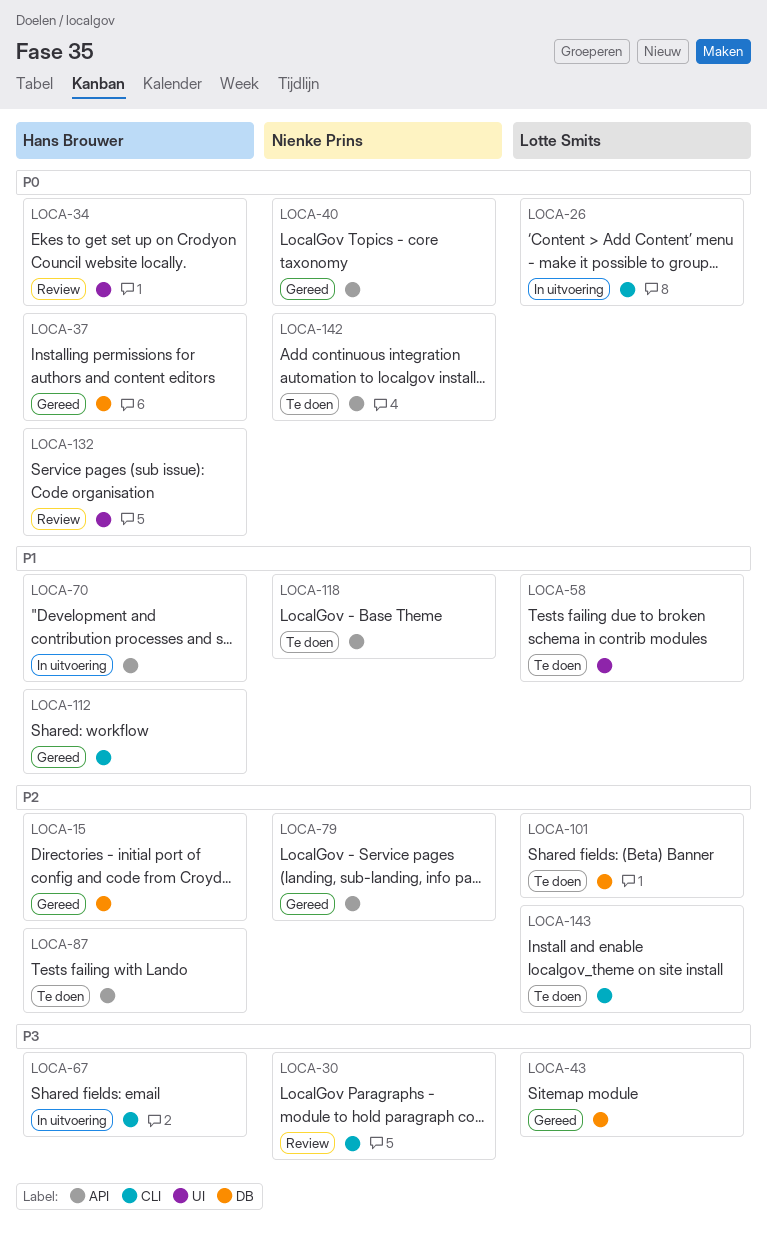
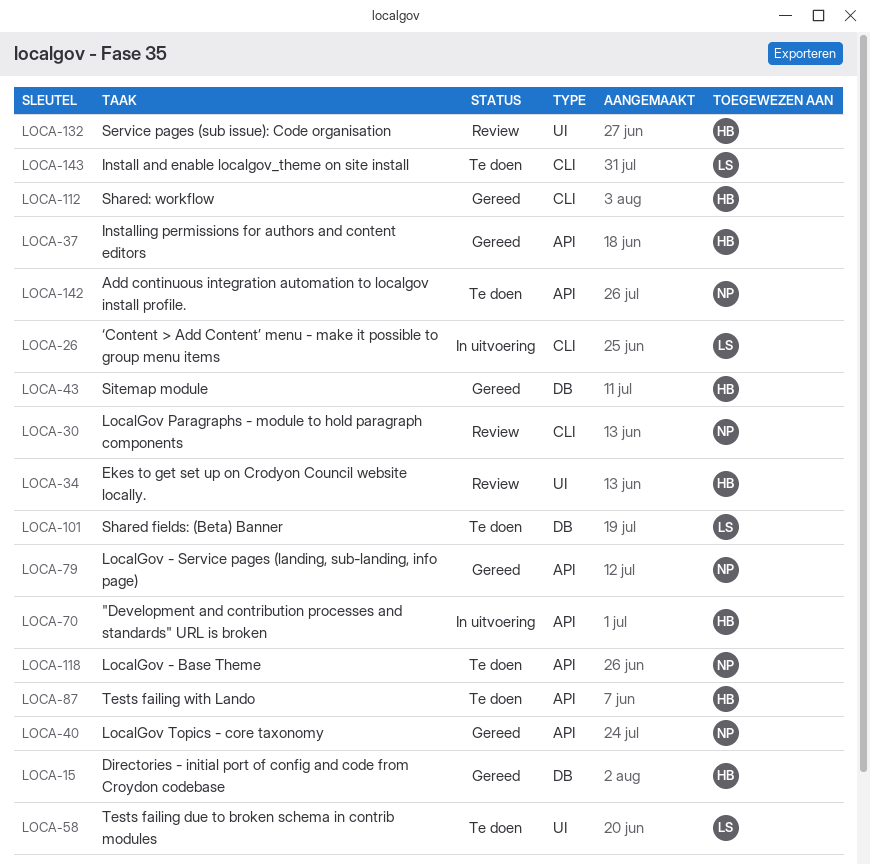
LOCA-37, label: DB -> API
LOCA-43, owner: Lotte Smits -> Hans Brouwer
LOCA-67: present -> none

